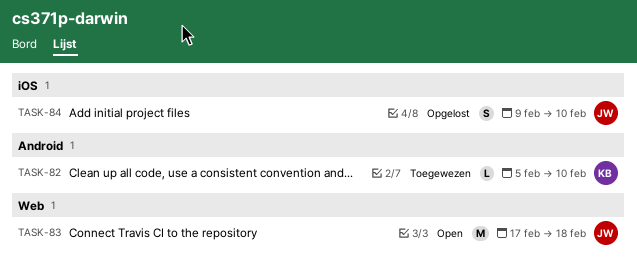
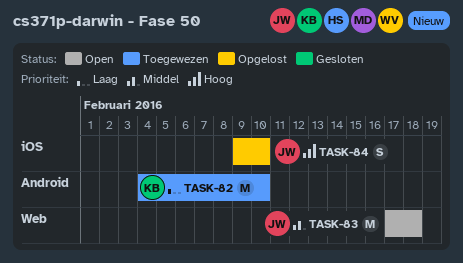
TASK-82, estimate: L -> M
TASK-82, start: Feb 5 -> Feb 4

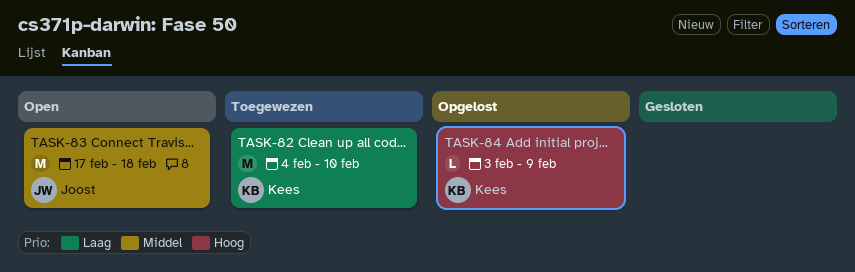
TASK-84, owner: Joost -> Kees
TASK-84, estimate: S -> L
TASK-84, start: Feb 9 -> Feb 3
TASK-84, due: Feb 10 -> Feb 9

